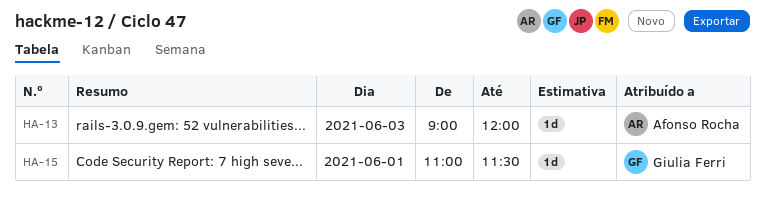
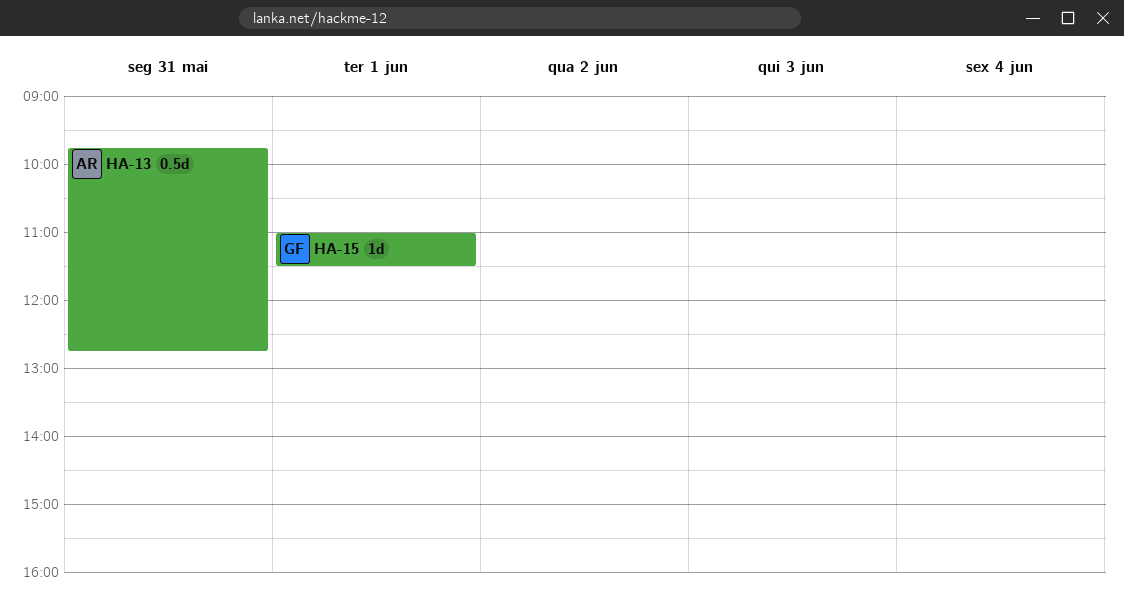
HA-13, estimate: 1d -> 0.5d
HA-13, day: Jun 3 -> May 31
HA-13, begins: 09:00 -> 09:45
HA-13, ends: 12:00 -> 12:45

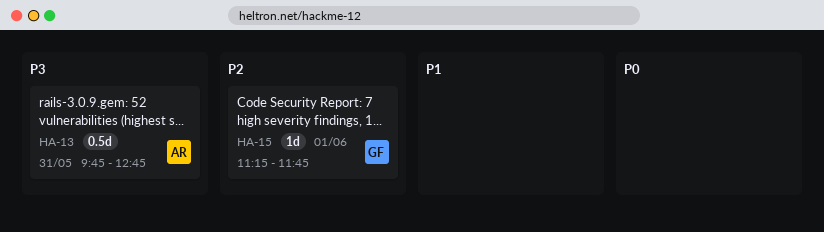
HA-15, begins: 11:00 -> 11:15
HA-15, ends: 11:30 -> 11:45

